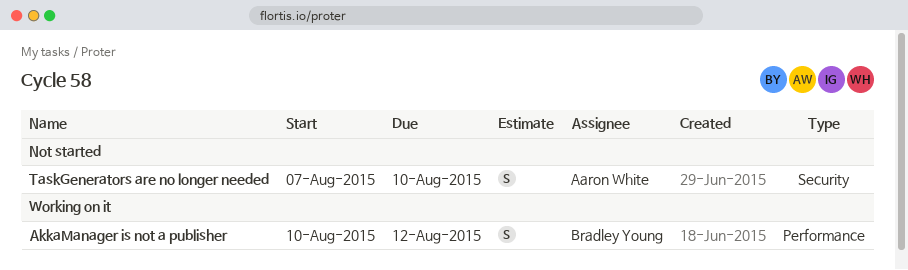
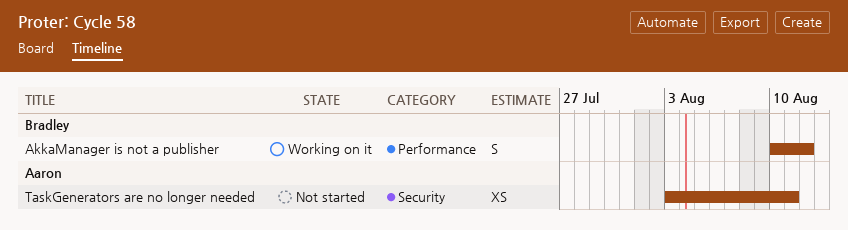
TaskGenerators are no longer needed, estimate: S -> XS
TaskGenerators are no longer needed, start: Aug 7 -> Aug 3
TaskGenerators are no longer needed, due: Aug 10 -> Aug 11

